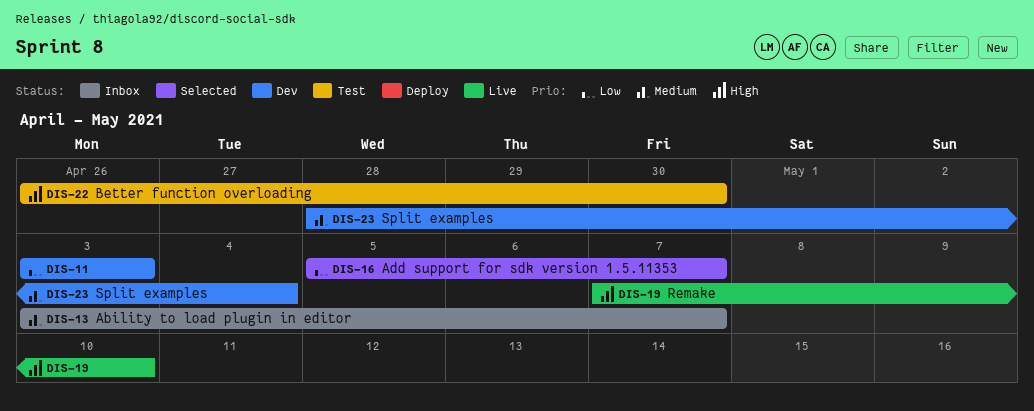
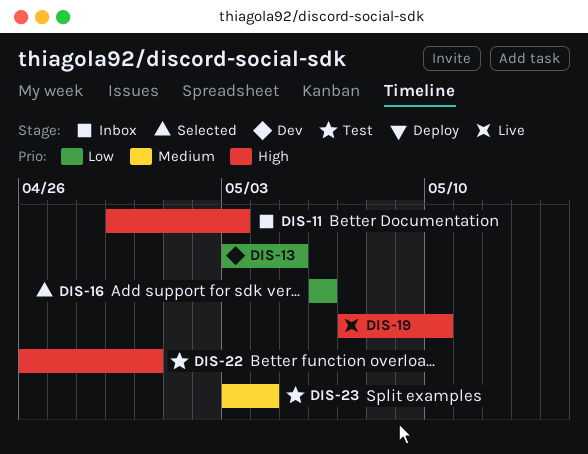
DIS-11, status: Dev -> Inbox
DIS-11, priority: Low -> High
DIS-11, start: May 3 -> Apr 29
DIS-13, status: Inbox -> Dev
DIS-13, priority: Medium -> Low
DIS-13, due: May 7 -> May 5
DIS-16, start: May 5 -> May 6
DIS-16, due: May 7 -> May 6
DIS-23, status: Dev -> Test
DIS-23, start: Apr 28 -> May 3

